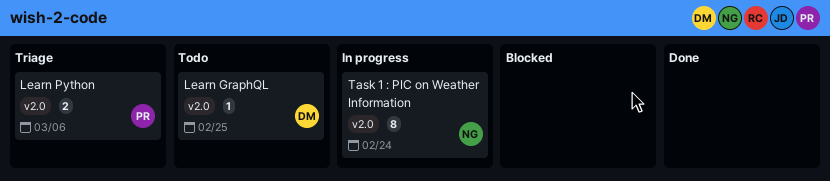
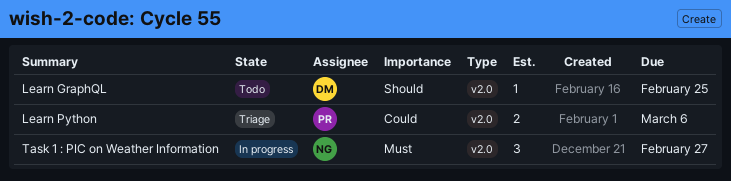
Task 1 : PIC on Weather Information, estimate: 8 -> 3
Task 1 : PIC on Weather Information, due: Feb 24 -> Feb 27

